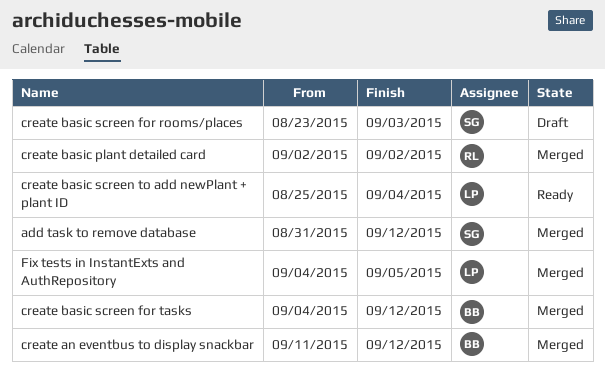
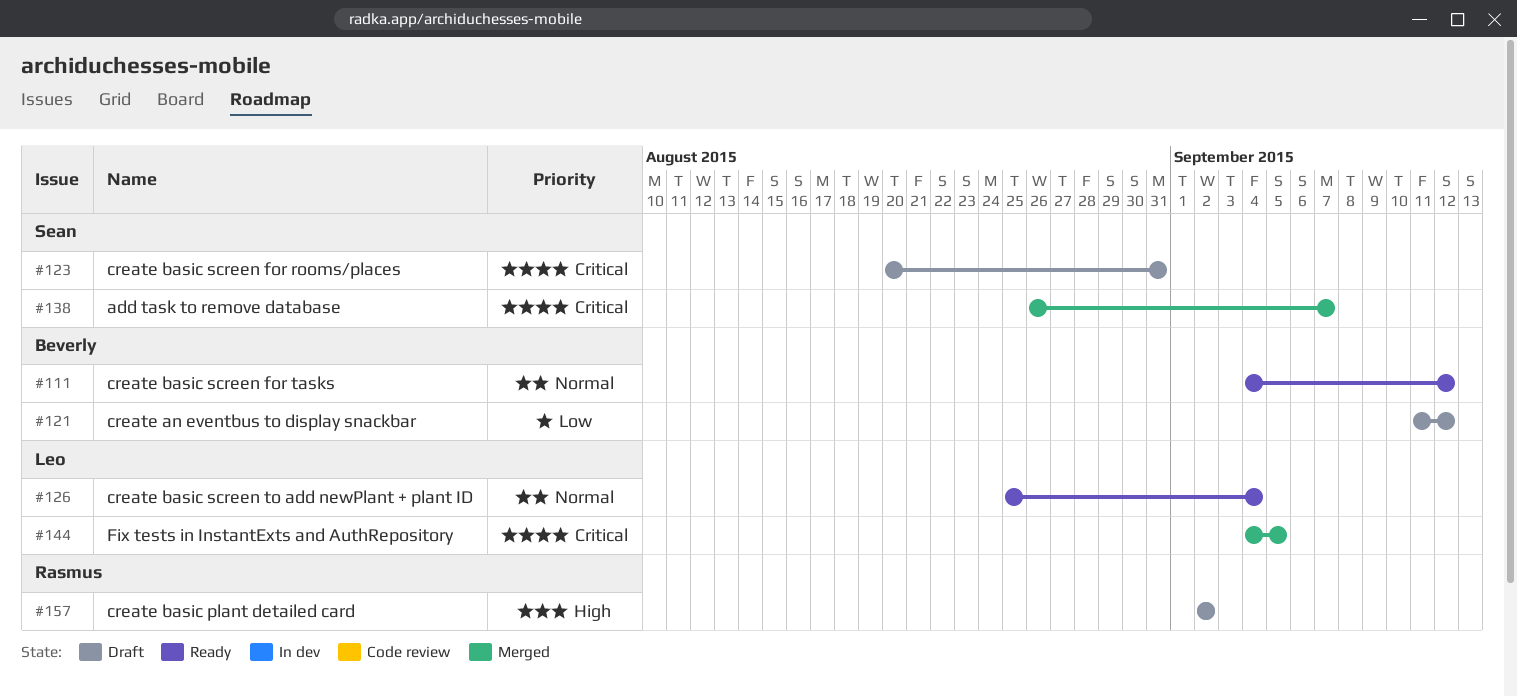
add task to remove database, start: Aug 31 -> Aug 26
add task to remove database, due: Sep 12 -> Sep 7
create an eventbus to display snackbar, status: Merged -> Draft
create basic plant detailed card, status: Merged -> Draft
create basic screen for rooms/places, start: Aug 23 -> Aug 20
create basic screen for rooms/places, due: Sep 3 -> Aug 31
create basic screen for tasks, status: Merged -> Ready

